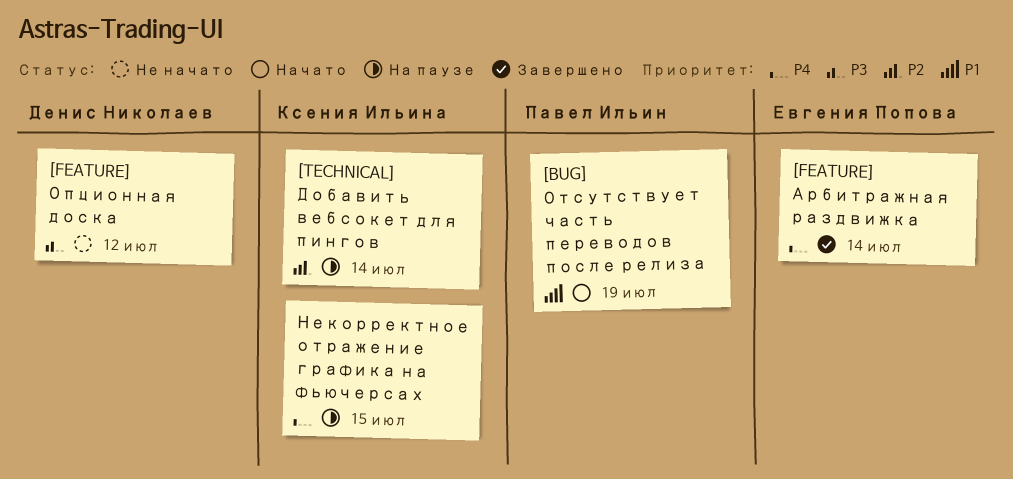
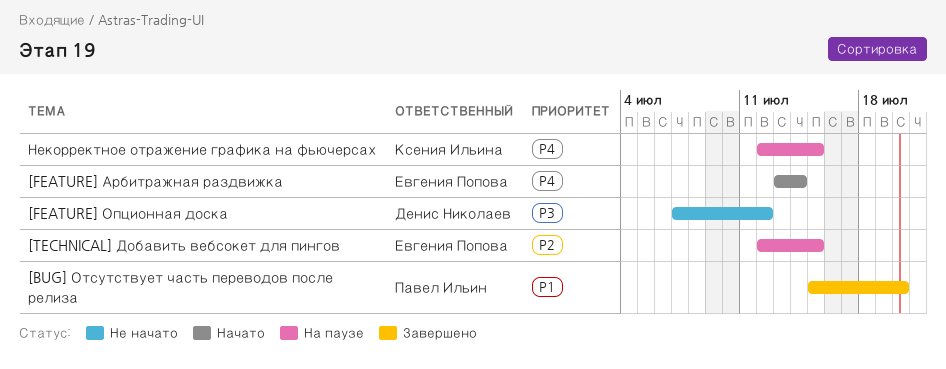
[BUG] Отсутствует часть переводов после релиза, status: Начато -> Завершено
[BUG] Отсутствует часть переводов после релиза, due: Jul 19 -> Jul 20
[FEATURE] Арбитражная раздвижка, status: Завершено -> Начато
[TECHNICAL] Добавить вебсокет для пингов, owner: Ксения Ильина -> Евгения Попова
[TECHNICAL] Добавить вебсокет для пингов, due: Jul 14 -> Jul 15

